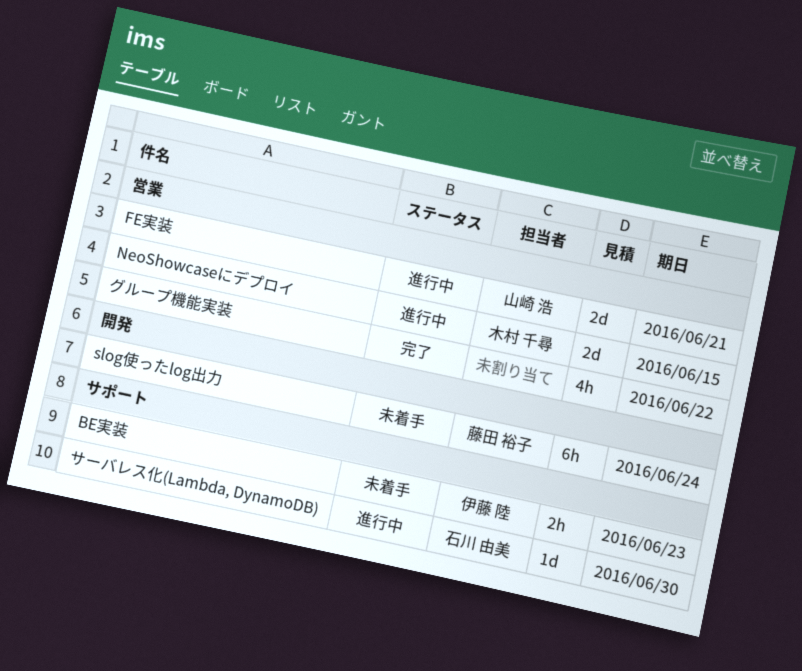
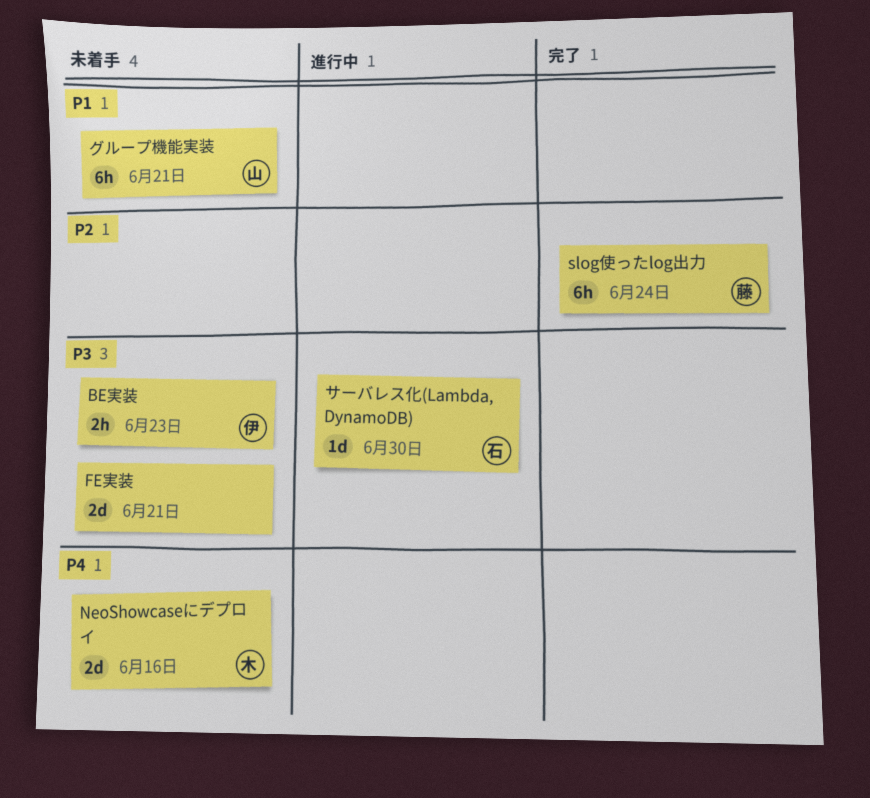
FE実装, status: 進行中 -> 未着手
FE実装, owner: 山崎 浩 -> none
NeoShowcaseにデプロイ, status: 進行中 -> 未着手
NeoShowcaseにデプロイ, due: Jun 15 -> Jun 16
slog使ったlog出力, status: 未着手 -> 完了
グループ機能実装, status: 完了 -> 未着手
グループ機能実装, owner: none -> 山崎 浩
グループ機能実装, estimate: 4h -> 6h
グループ機能実装, due: Jun 22 -> Jun 21

